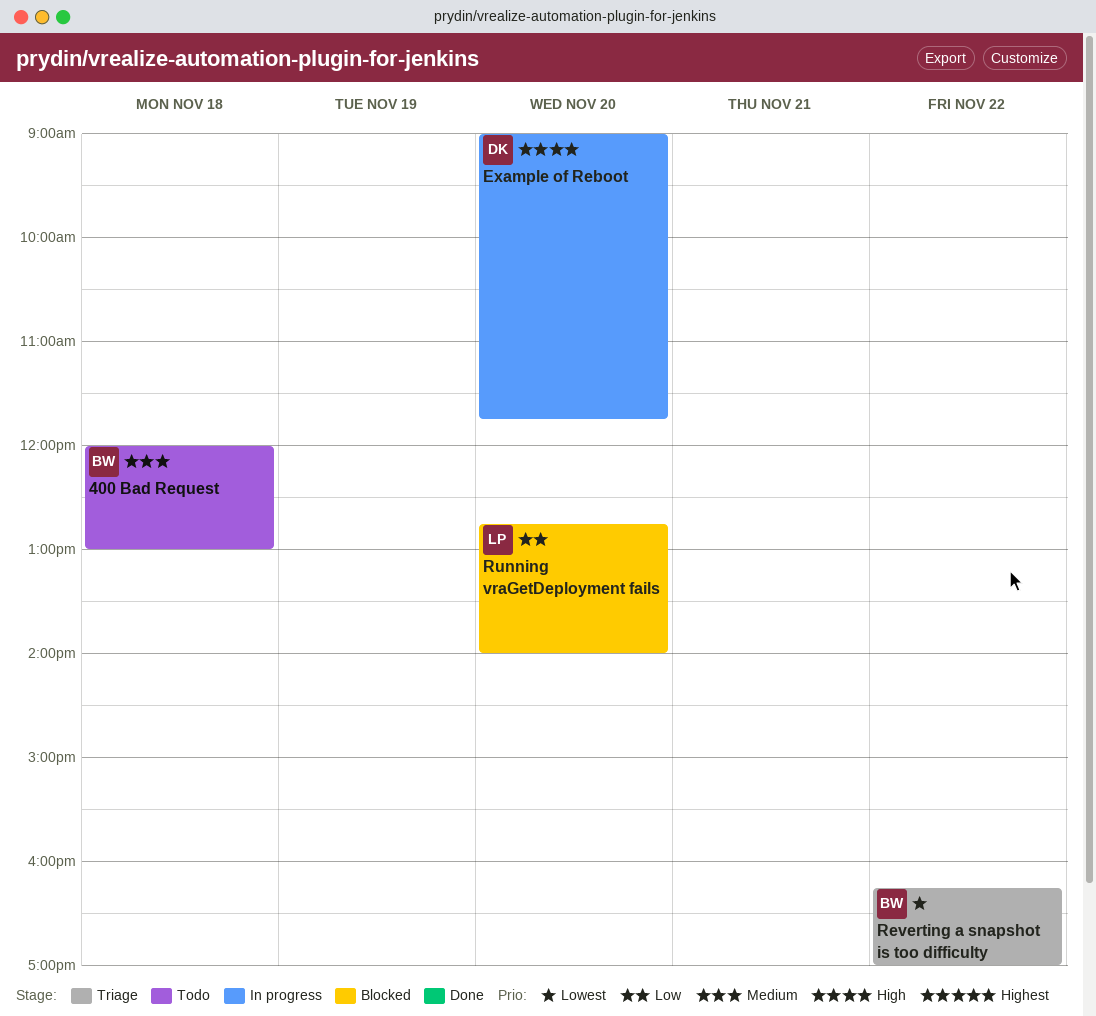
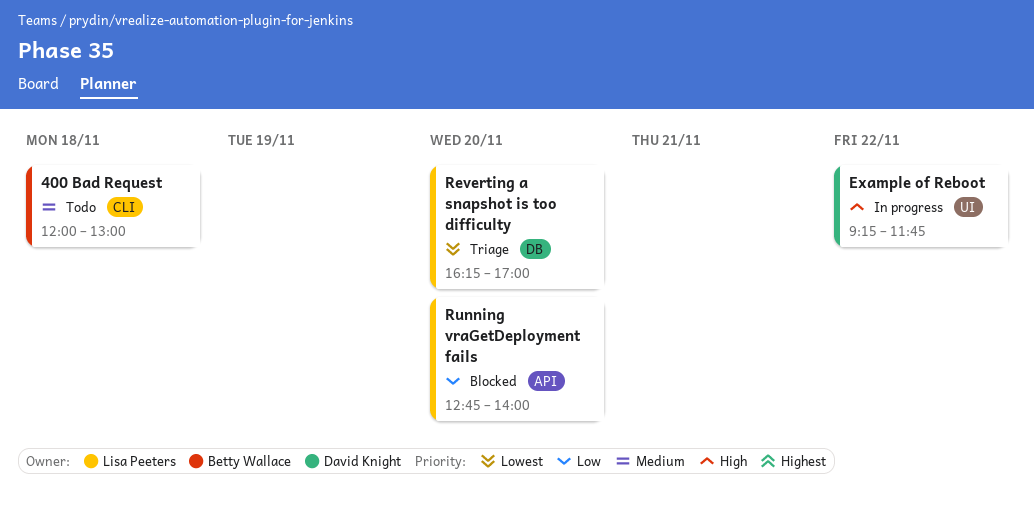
Example of Reboot, day: Nov 20 -> Nov 22
Example of Reboot, begins: 09:00 -> 09:15
Reverting a snapshot is too difficulty, owner: Betty Wallace -> Lisa Peeters
Reverting a snapshot is too difficulty, day: Nov 22 -> Nov 20

